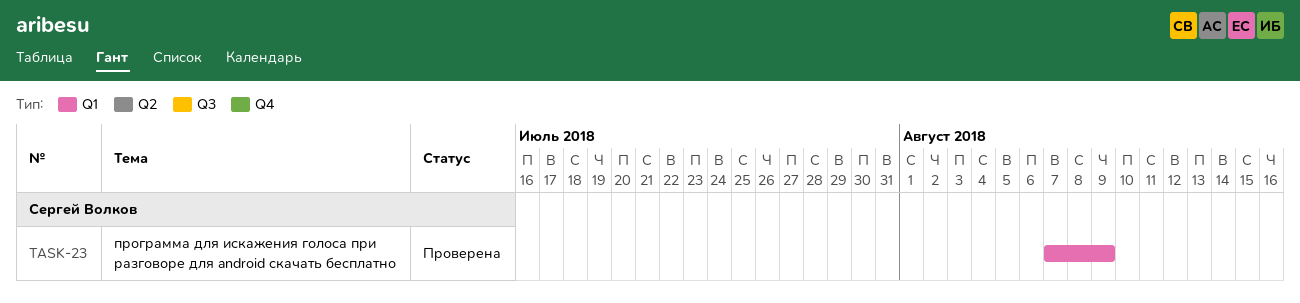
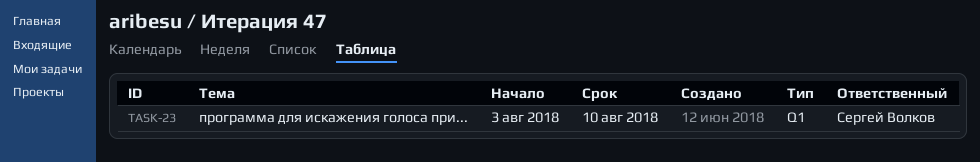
TASK-23, start: Aug 7 -> Aug 3
TASK-23, due: Aug 9 -> Aug 10

